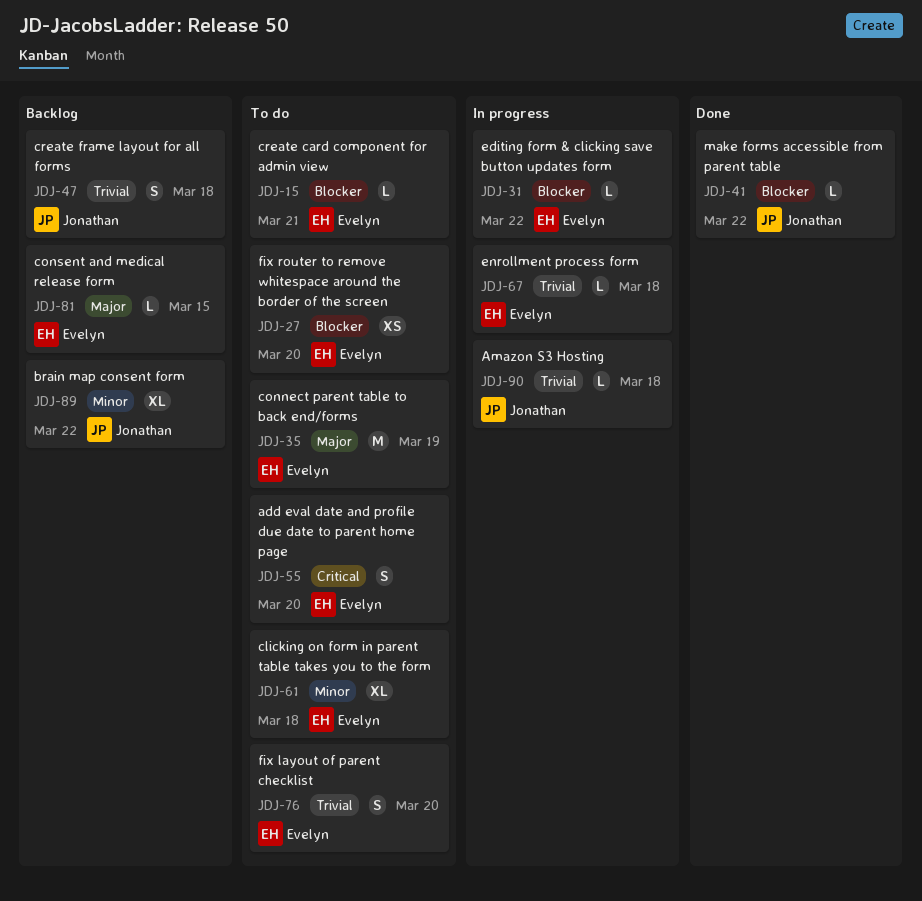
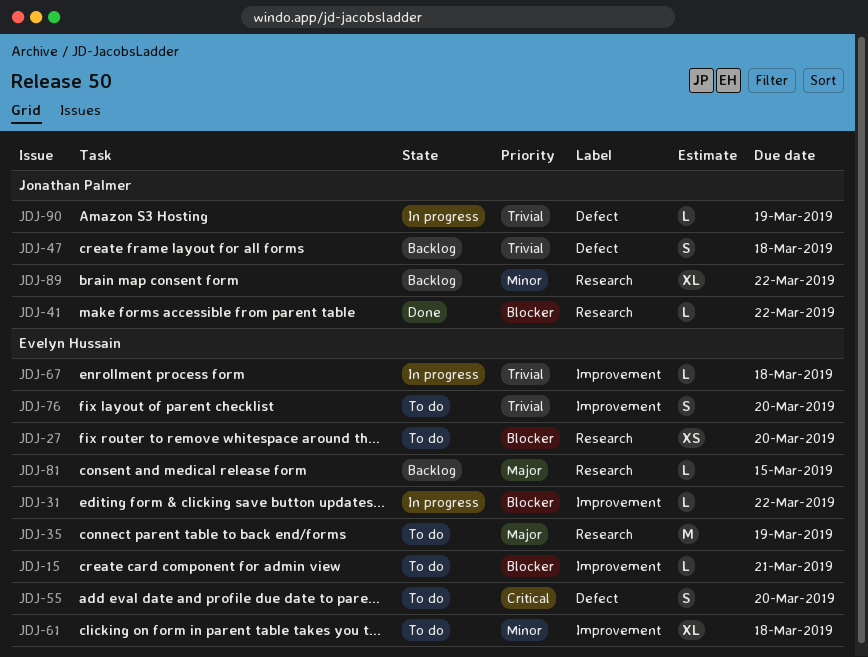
JDJ-90, due: Mar 18 -> Mar 19

